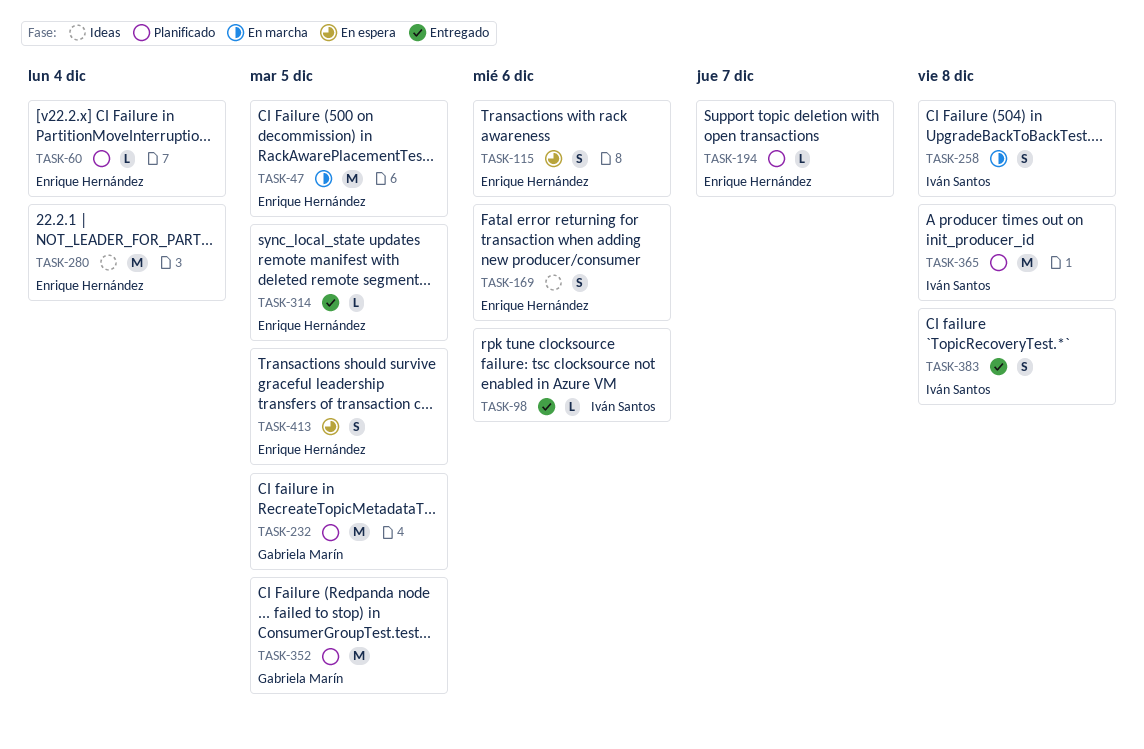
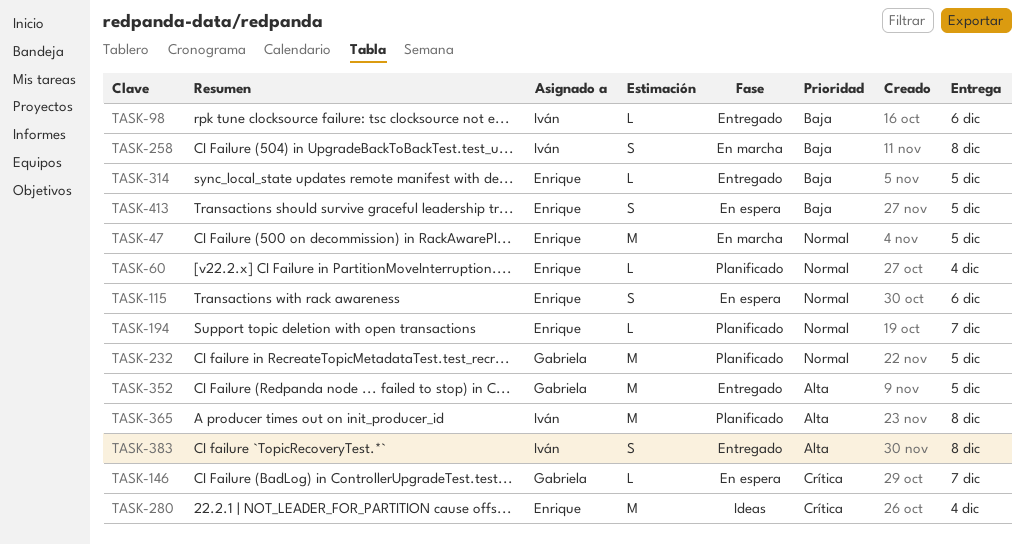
TASK-146: none -> present
TASK-169: present -> none
TASK-352, status: Planificado -> Entregado

